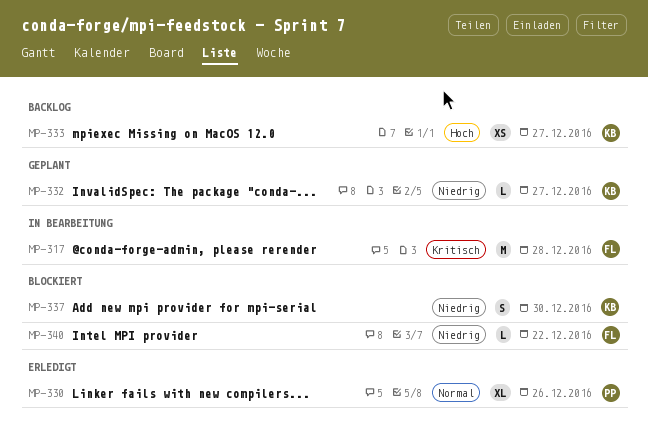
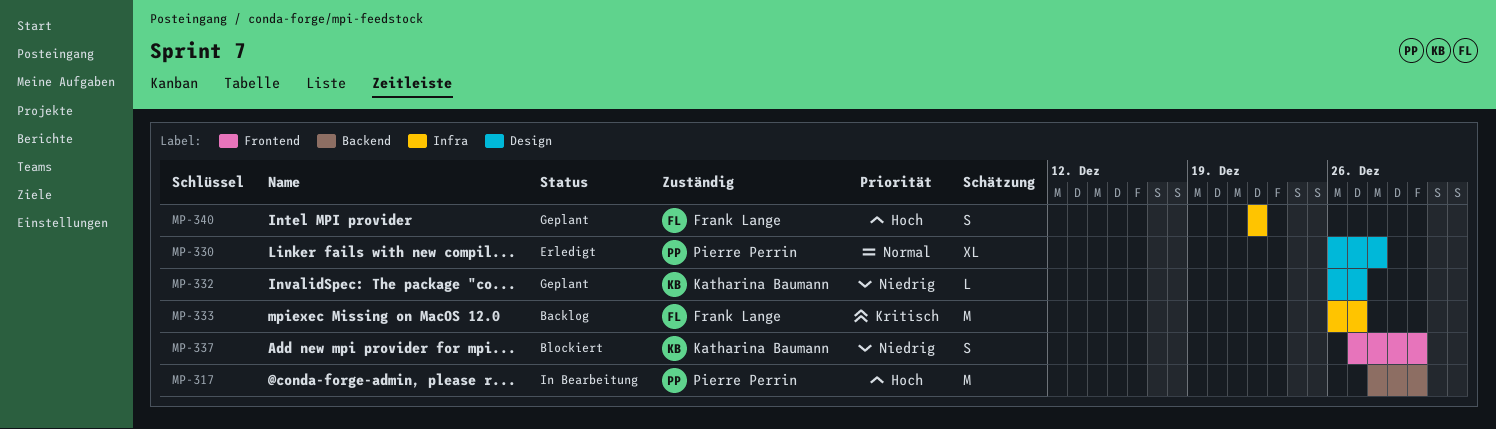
MP-317, owner: Frank Lange -> Pierre Perrin
MP-317, priority: Kritisch -> Hoch
MP-317, due: Dec 28 -> Dec 30
MP-330, due: Dec 26 -> Dec 28
MP-333, owner: Katharina Baumann -> Frank Lange
MP-333, priority: Hoch -> Kritisch
MP-333, estimate: XS -> M
MP-340, status: Blockiert -> Geplant
MP-340, priority: Niedrig -> Hoch
MP-340, estimate: L -> S

